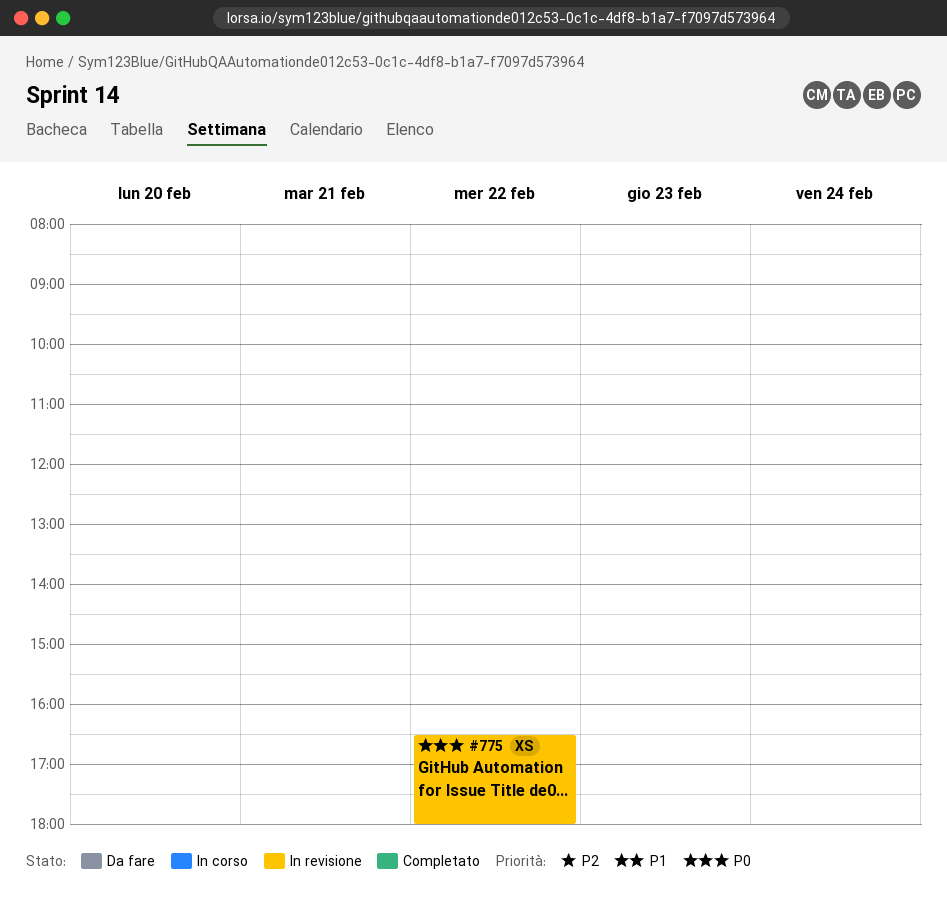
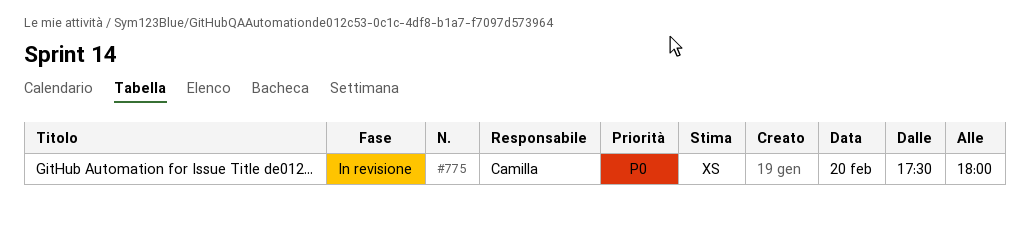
#775, day: Feb 22 -> Feb 20
#775, begins: 16:30 -> 17:30

